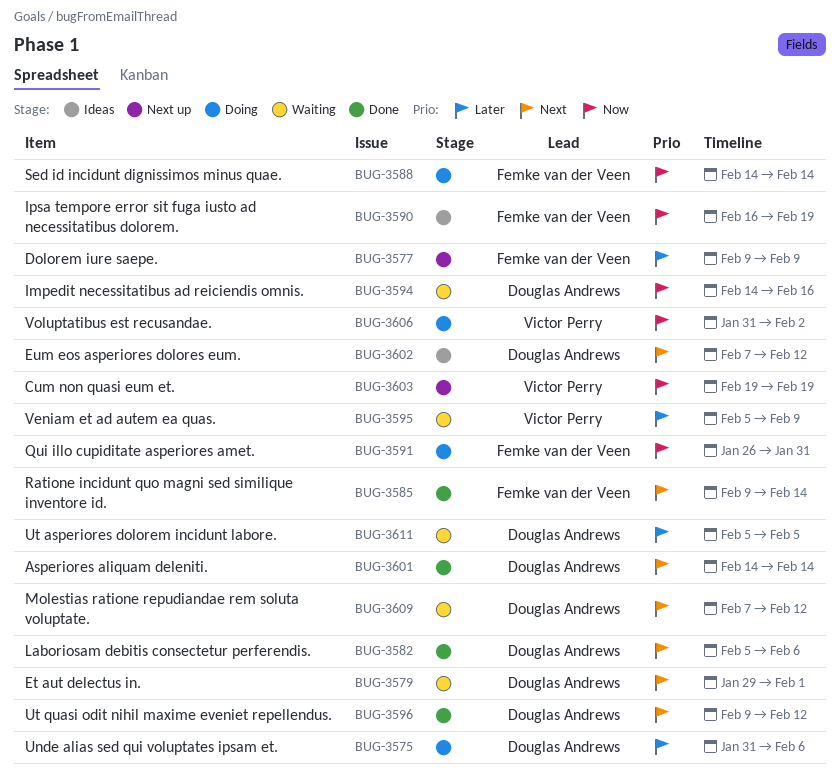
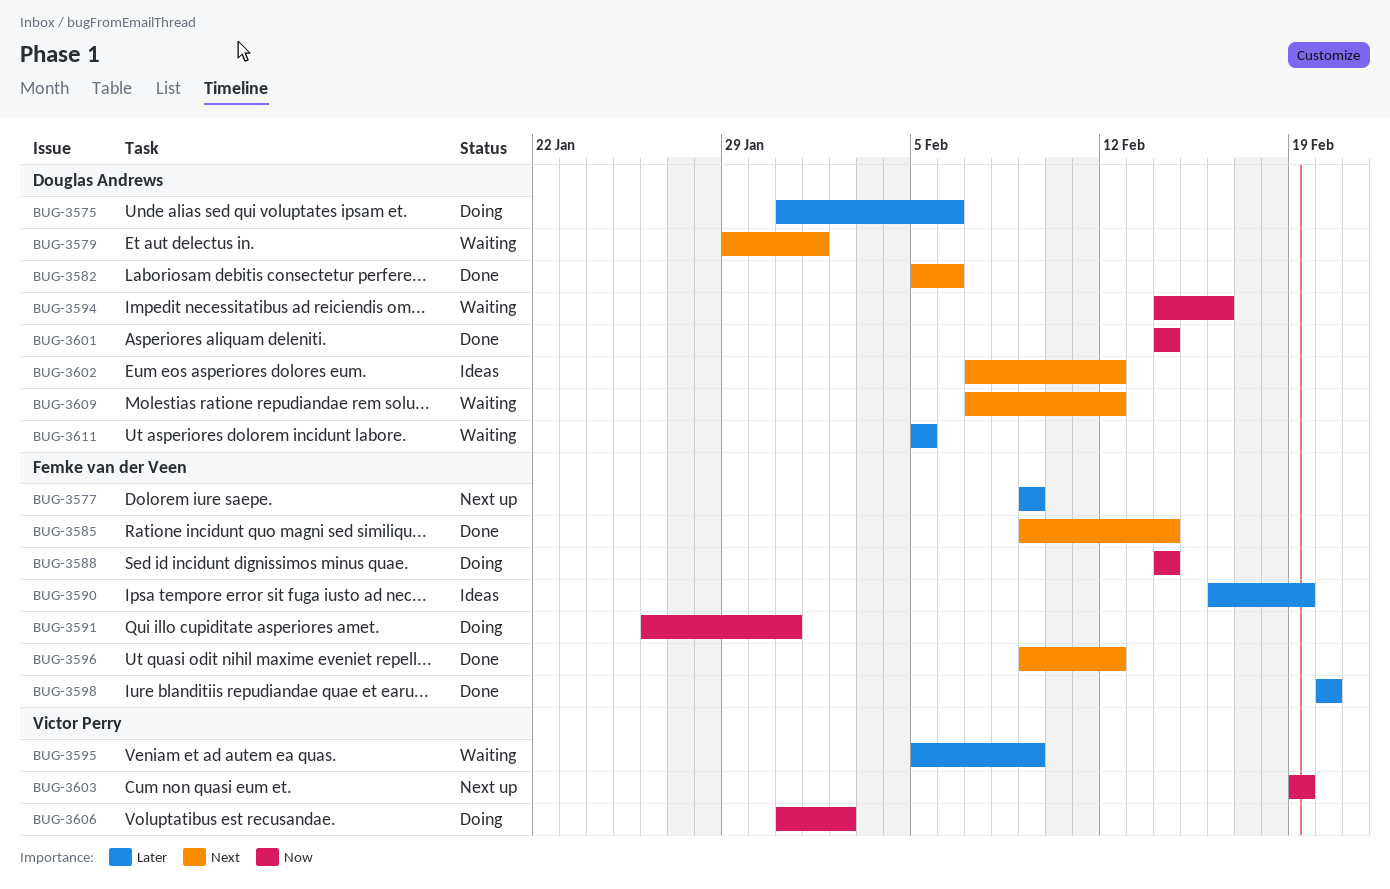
BUG-3590, priority: Now -> Later
BUG-3596, owner: Douglas Andrews -> Femke van der Veen
BUG-3598: none -> present
BUG-3601, priority: Next -> Now

